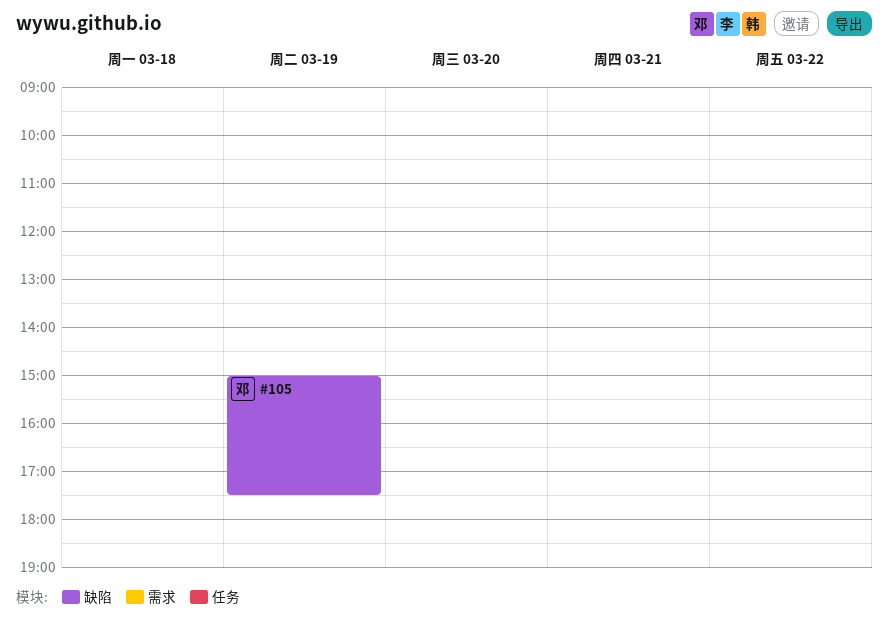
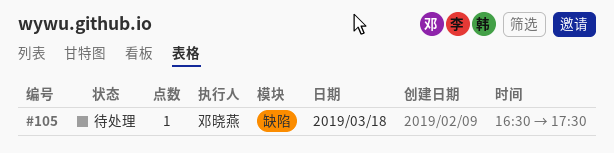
#105, day: Mar 19 -> Mar 18
#105, begins: 15:00 -> 16:30

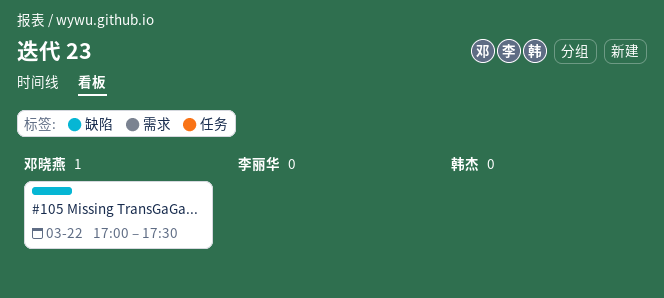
#105, day: Mar 18 -> Mar 22
#105, begins: 16:30 -> 17:00

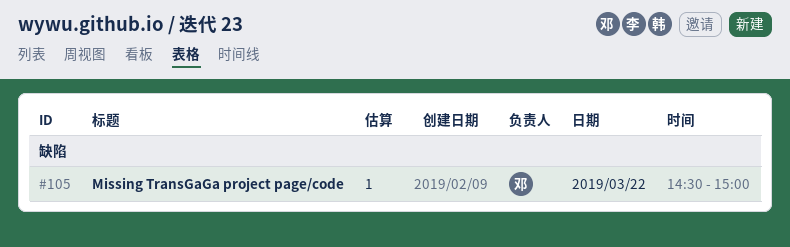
#105, begins: 17:00 -> 14:30
#105, ends: 17:30 -> 15:00

